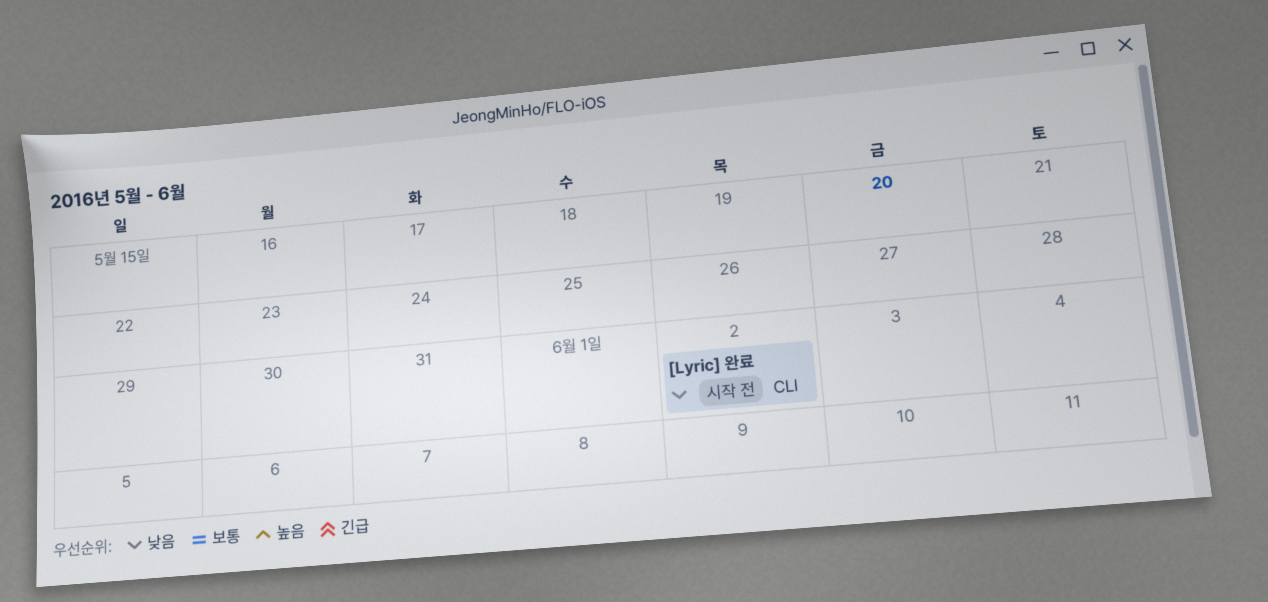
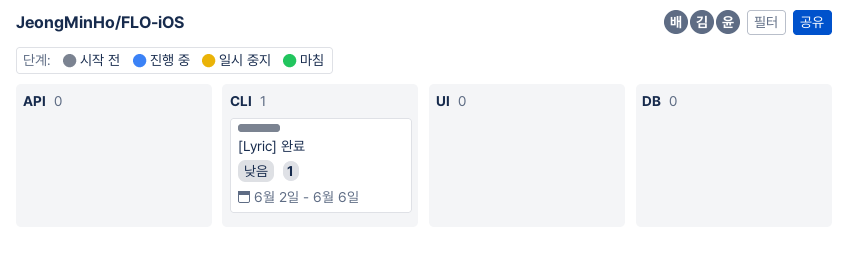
[Lyric] 완료, due: Jun 2 -> Jun 6

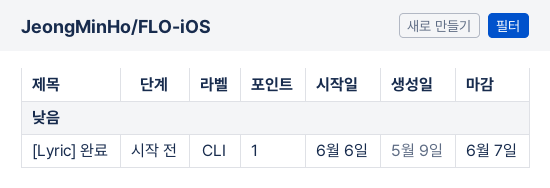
[Lyric] 완료, start: Jun 2 -> Jun 6
[Lyric] 완료, due: Jun 6 -> Jun 7

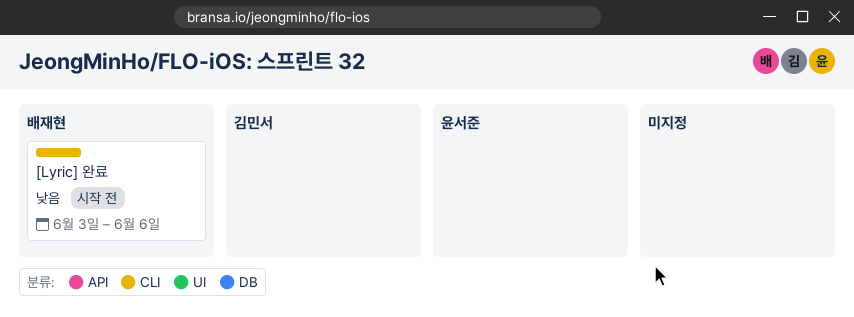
[Lyric] 완료, start: Jun 6 -> Jun 3
[Lyric] 완료, due: Jun 7 -> Jun 6

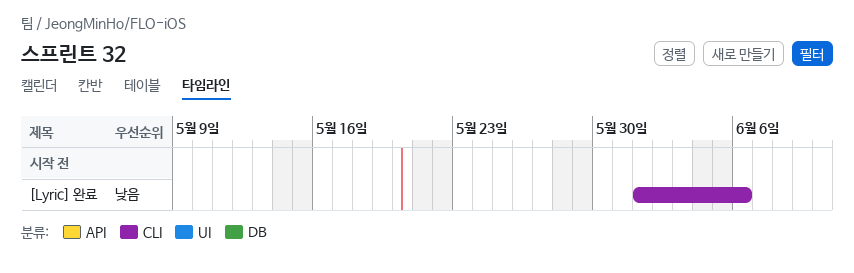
[Lyric] 완료, start: Jun 3 -> Jun 1

